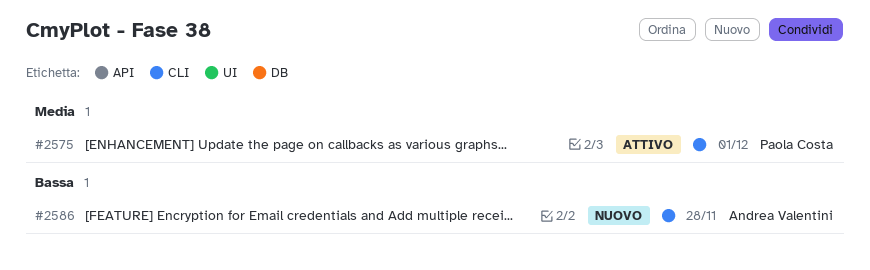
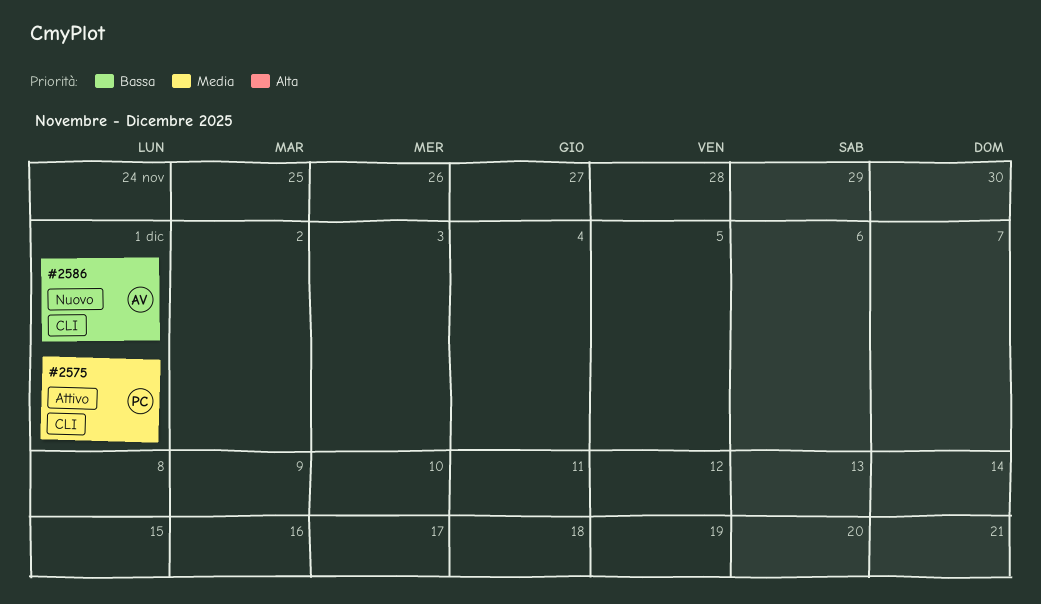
#2586, due: Nov 28 -> Dec 1

